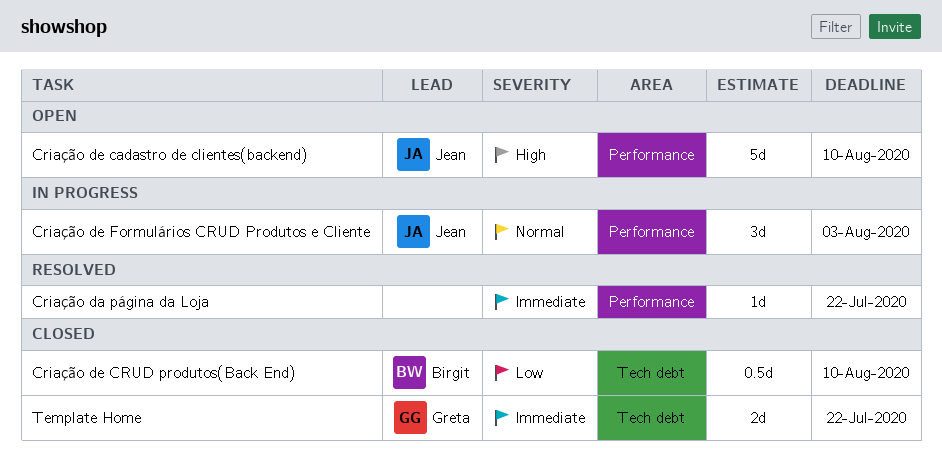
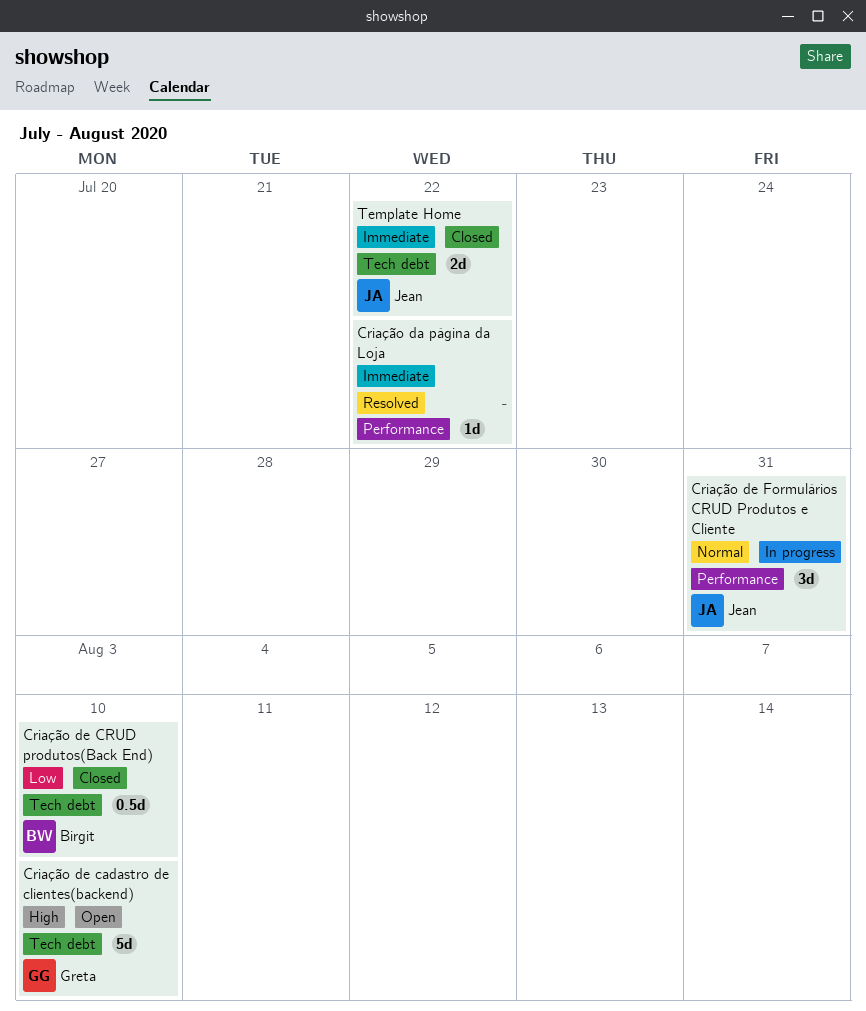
Criação de cadastro de clientes(backend), owner: Jean -> Greta
Criação de cadastro de clientes(backend), label: Performance -> Tech debt
Criação de Formulários CRUD Produtos e Cliente, due: Aug 3 -> Jul 31
Template Home, owner: Greta -> Jean

